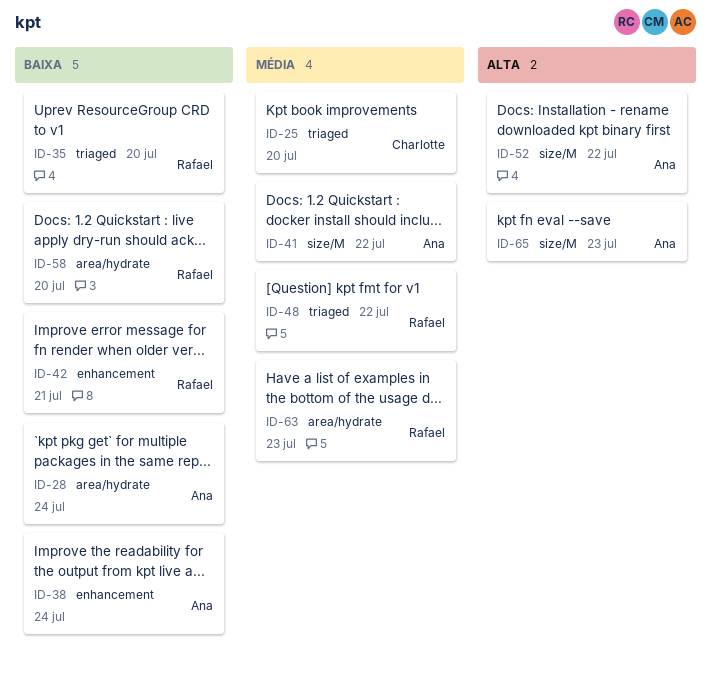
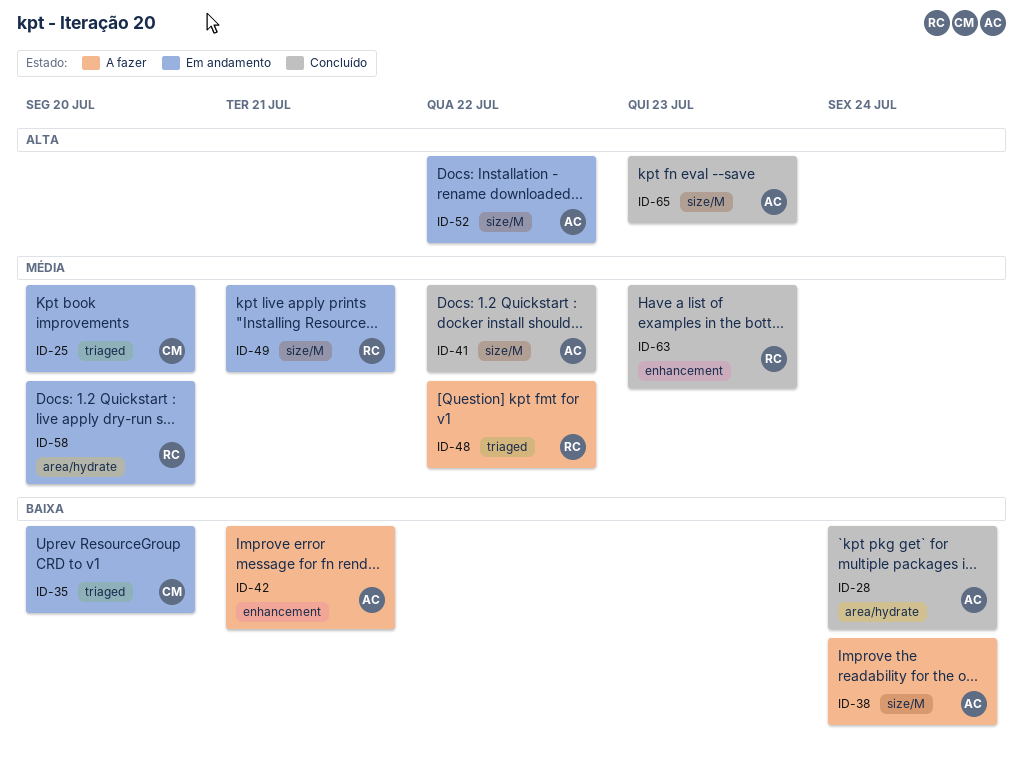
ID-35, owner: Rafael -> Charlotte
ID-38, label: enhancement -> size/M
ID-42, owner: Rafael -> Ana
ID-49: none -> present
ID-58, priority: Baixa -> Média
ID-63, label: area/hydrate -> enhancement

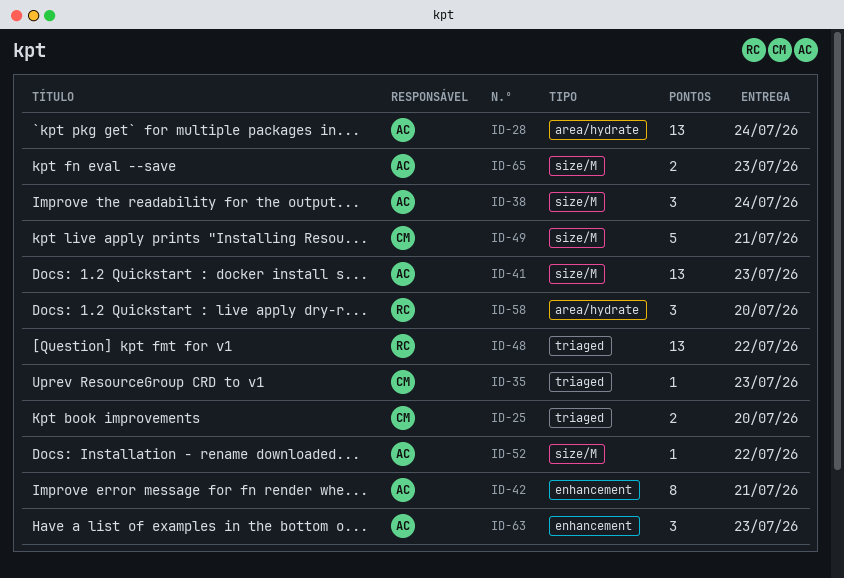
ID-35, due: Jul 20 -> Jul 23
ID-41, due: Jul 22 -> Jul 23
ID-49, owner: RC -> CM
ID-63, owner: RC -> AC

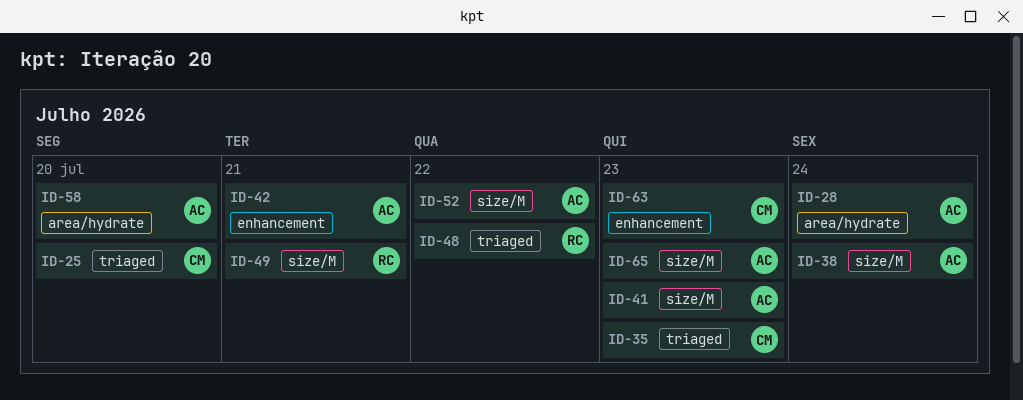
ID-49, owner: CM -> RC
ID-58, owner: RC -> AC
ID-63, owner: AC -> CM

